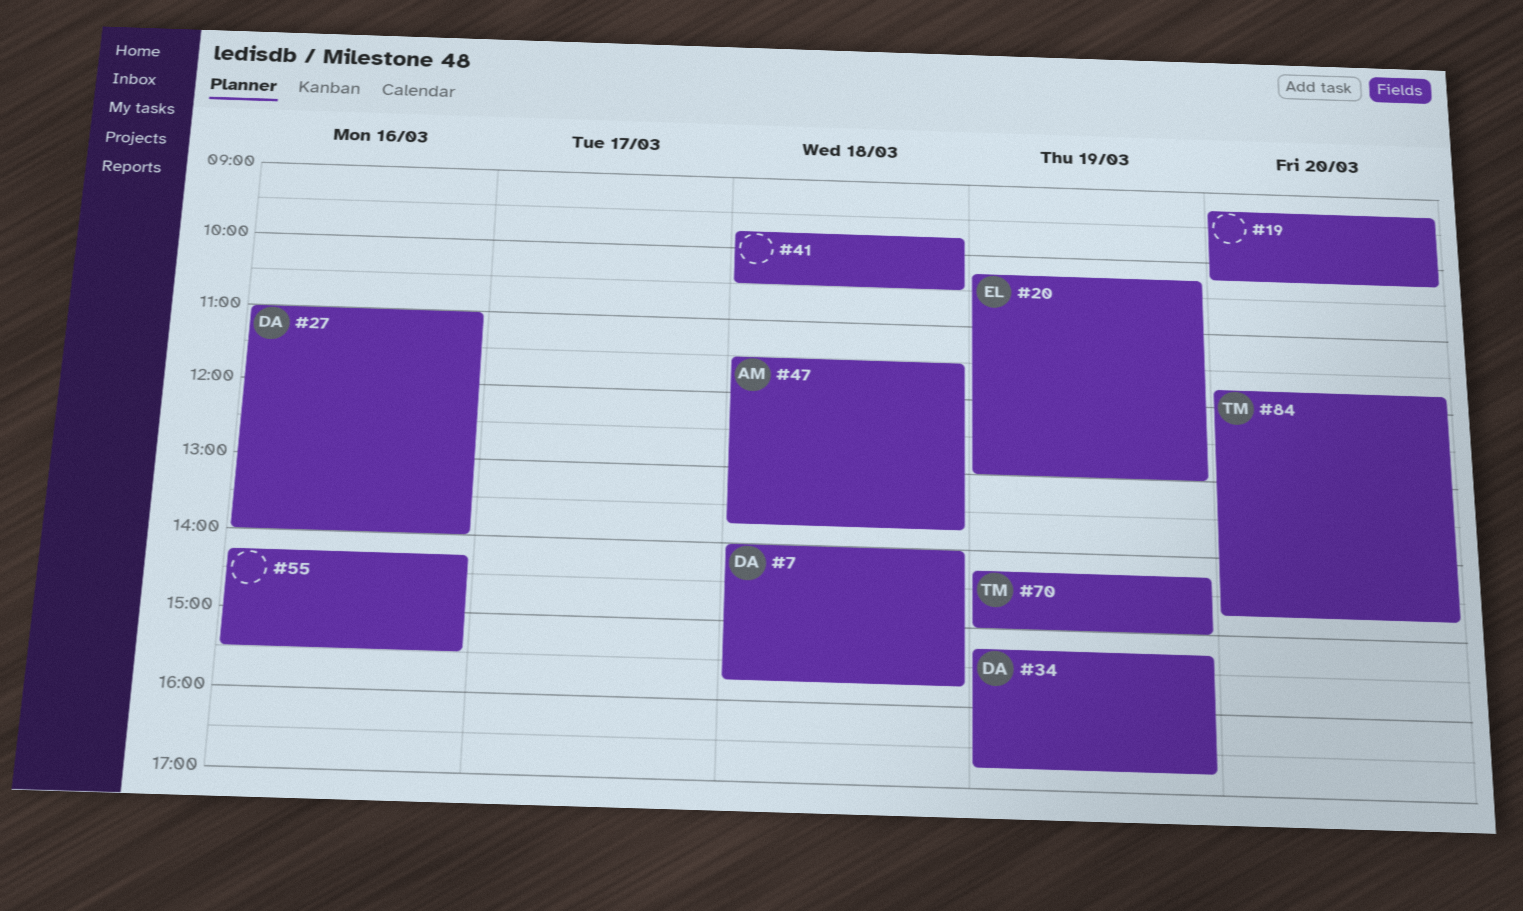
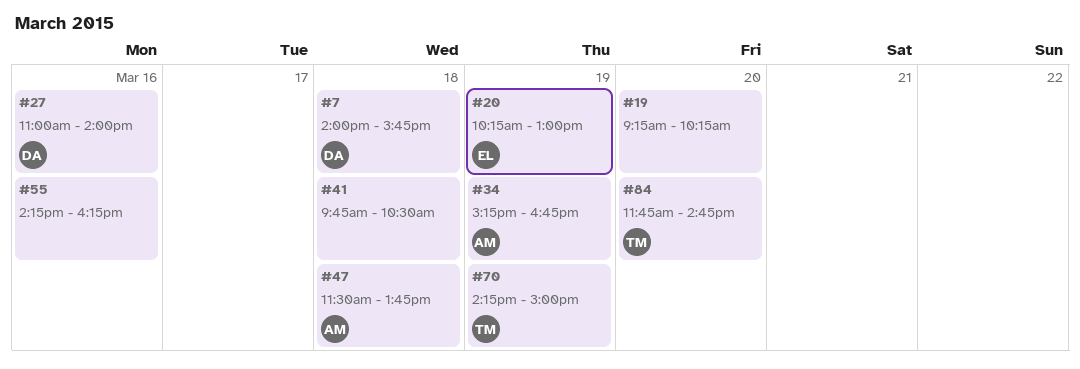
#34, owner: DA -> AM
#55, ends: 15:30 -> 16:15

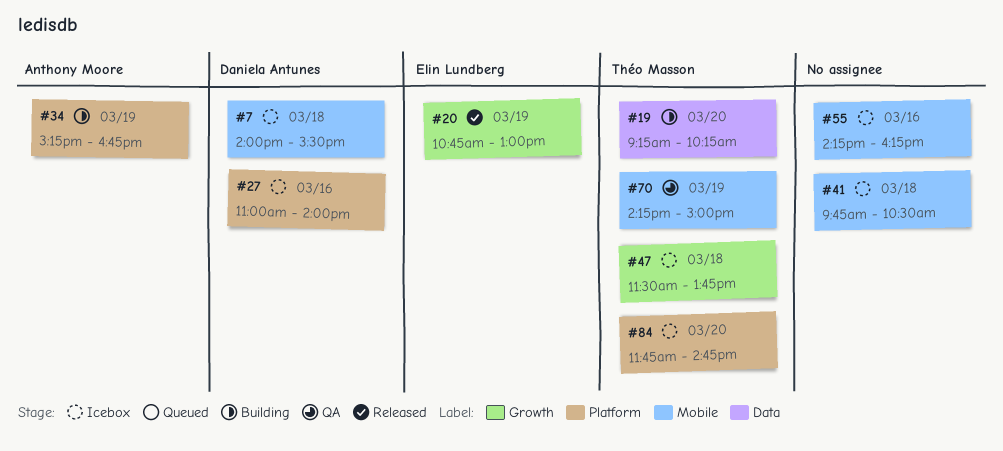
#7, ends: 15:45 -> 15:30
#19, owner: none -> Théo Masson
#20, begins: 10:15 -> 10:45
#47, owner: Anthony Moore -> Théo Masson

